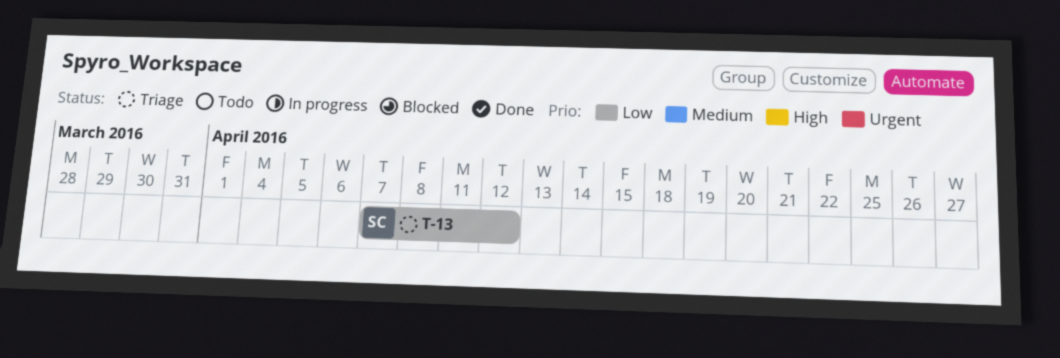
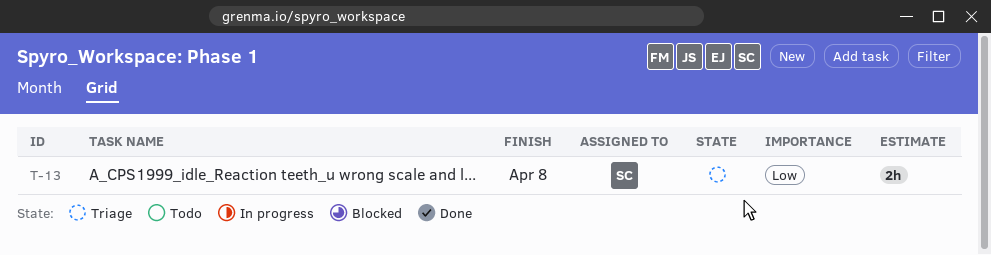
T-13, due: Apr 12 -> Apr 8

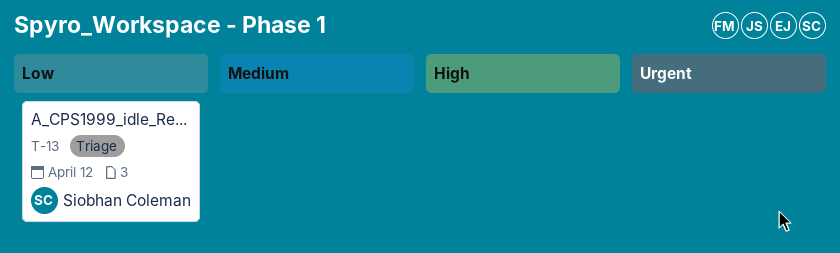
T-13, due: Apr 8 -> Apr 12

